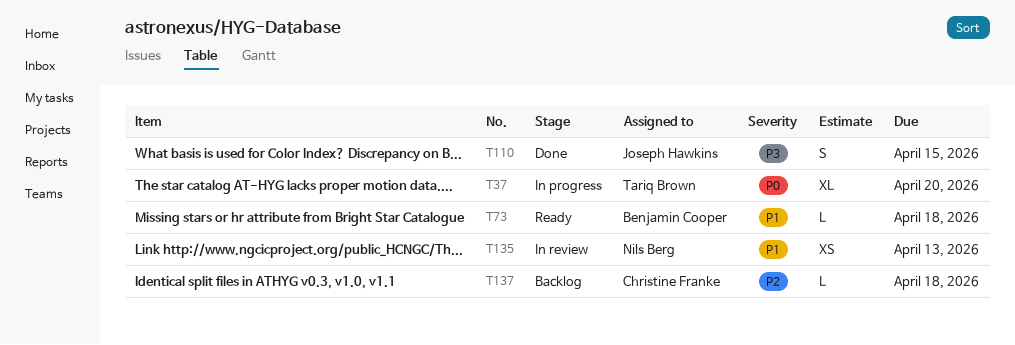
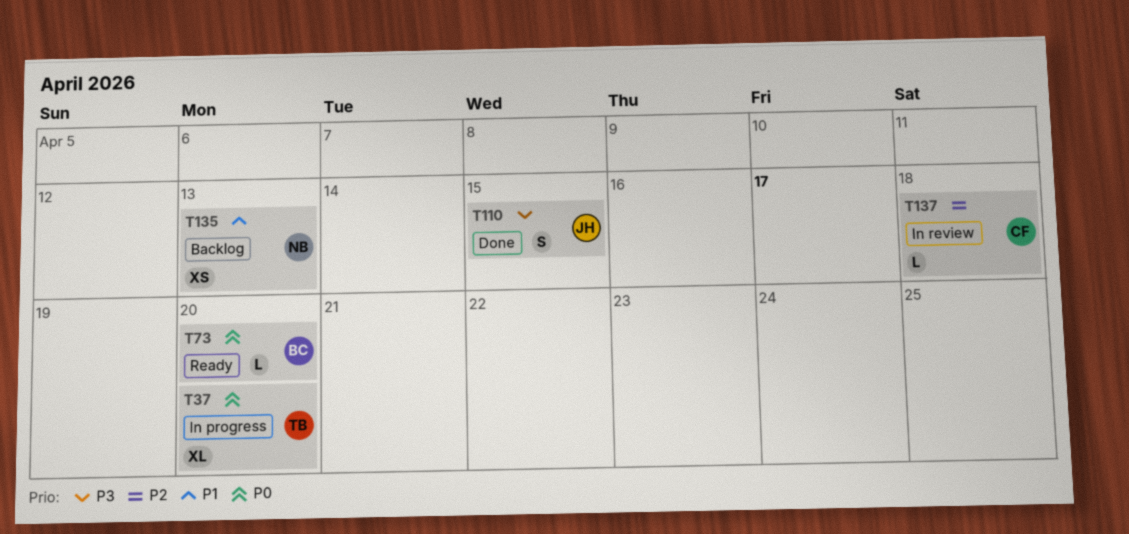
T73, priority: P1 -> P0
T73, due: Apr 18 -> Apr 20
T135, status: In review -> Backlog
T137, status: Backlog -> In review

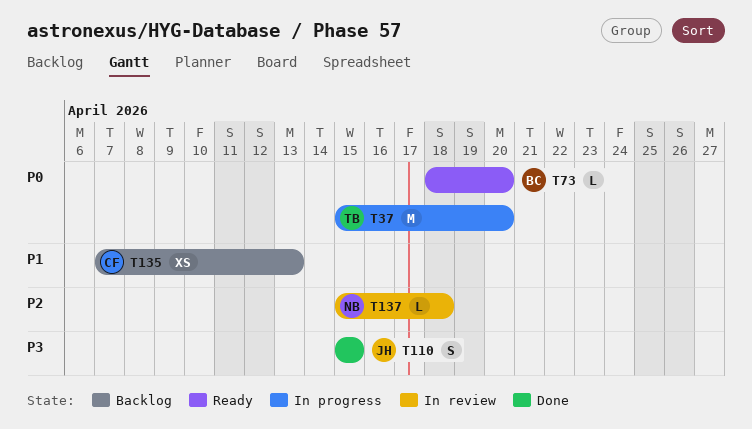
T37, estimate: XL -> M
T135, owner: NB -> CF
T137, owner: CF -> NB

